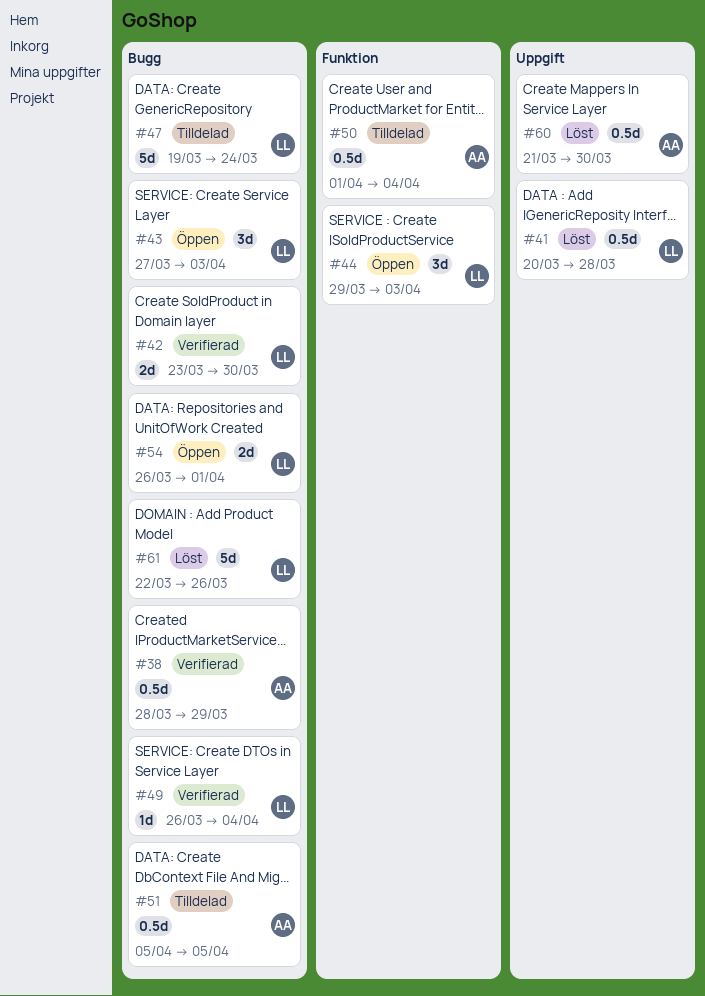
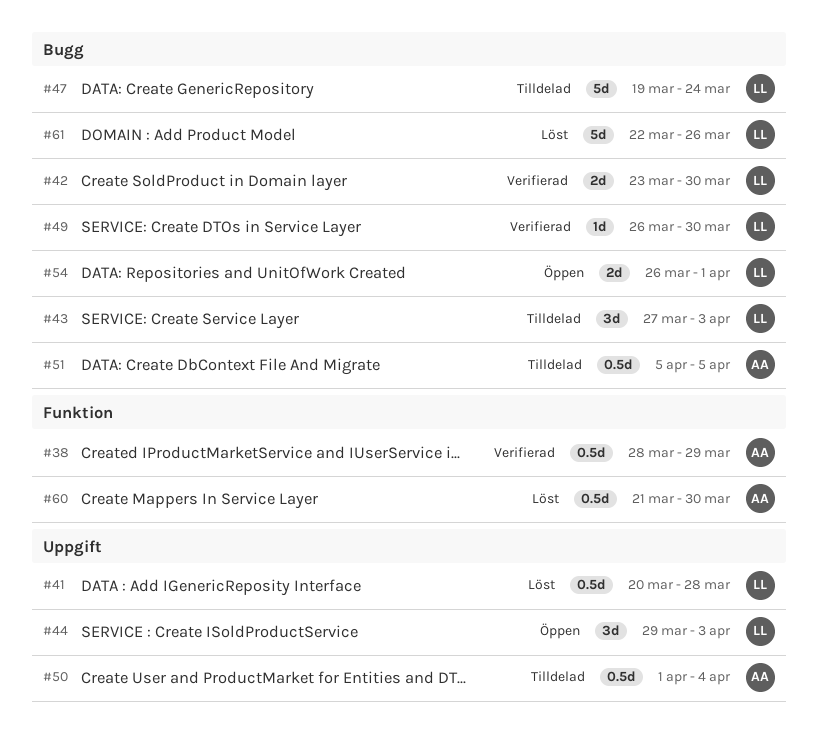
#38, label: Bugg -> Funktion
#43, status: Öppen -> Tilldelad
#44, label: Funktion -> Uppgift
#49, due: Apr 4 -> Mar 30
#50, label: Funktion -> Uppgift
#60, label: Uppgift -> Funktion

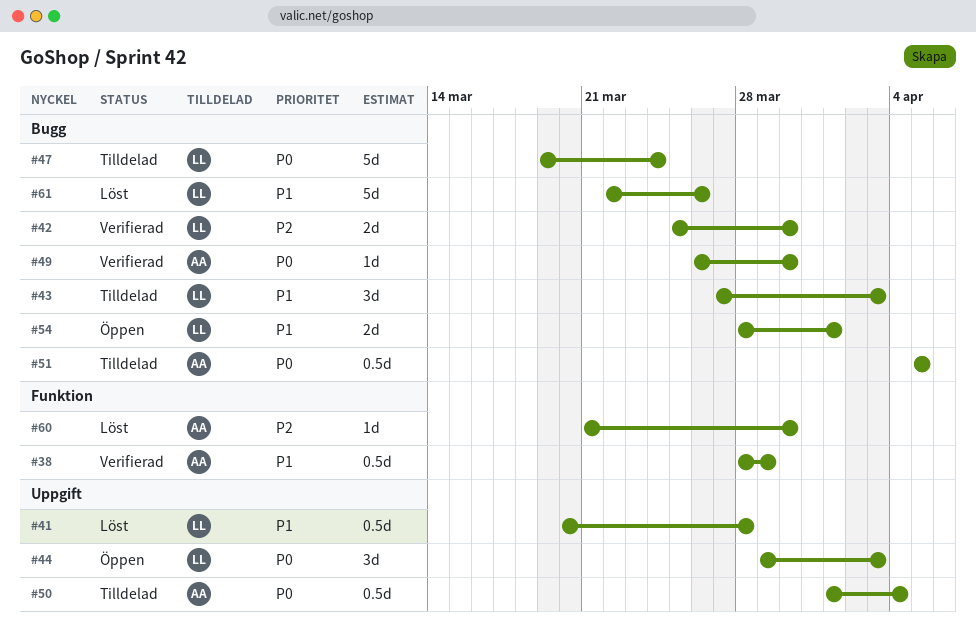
#42, start: Mar 23 -> Mar 25
#49, owner: LL -> AA
#54, start: Mar 26 -> Mar 28
#60, estimate: 0.5d -> 1d

